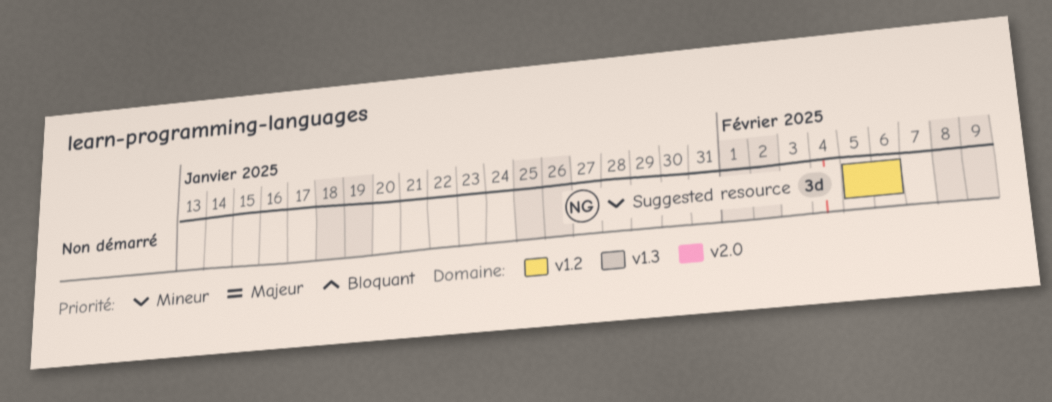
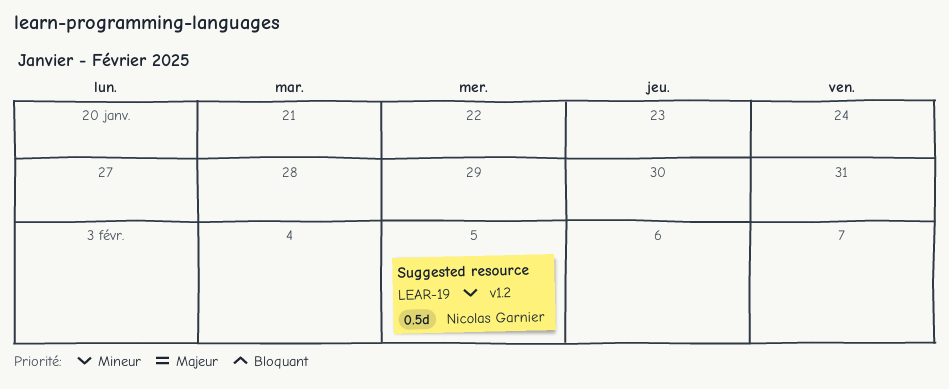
Suggested resource, estimate: 3d -> 0.5d
Suggested resource, due: Feb 6 -> Feb 5

